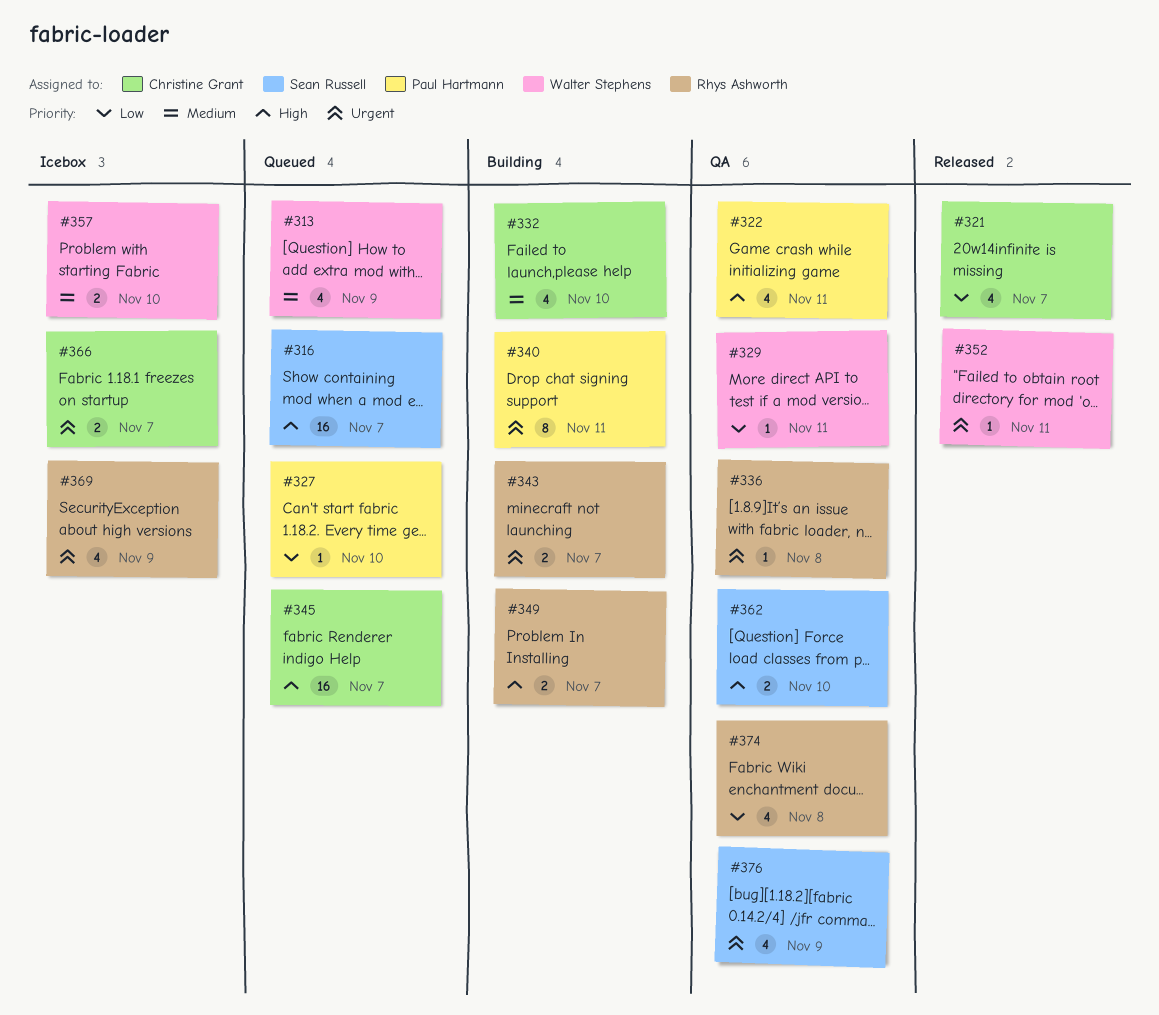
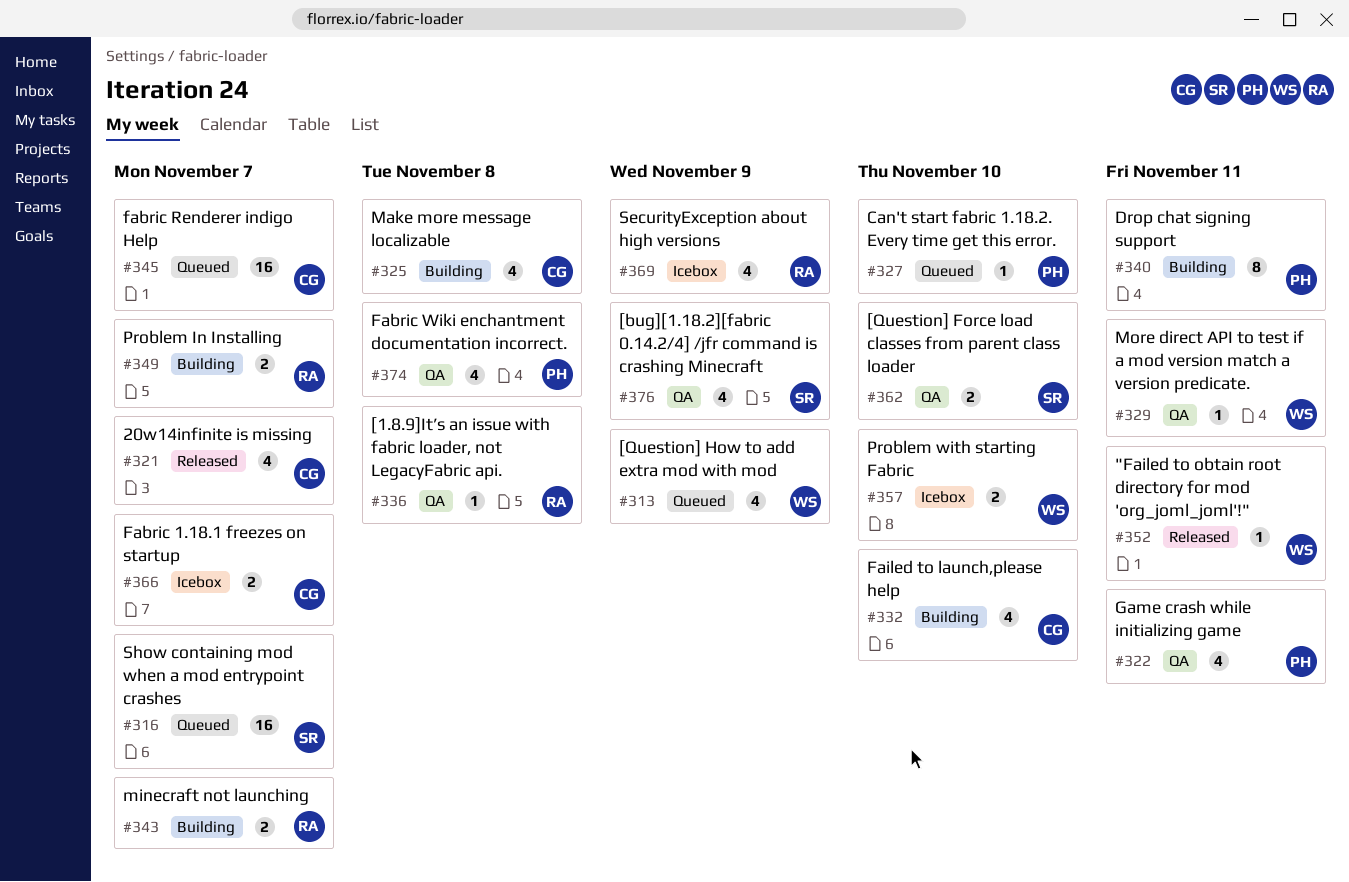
#325: none -> present
#374, owner: Rhys Ashworth -> Paul Hartmann

